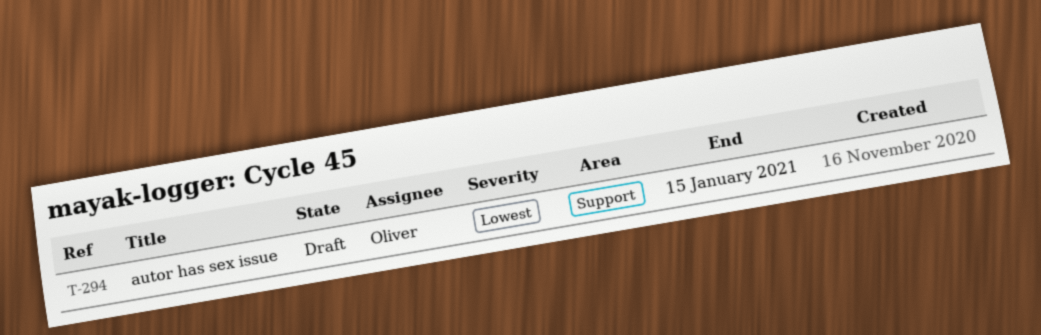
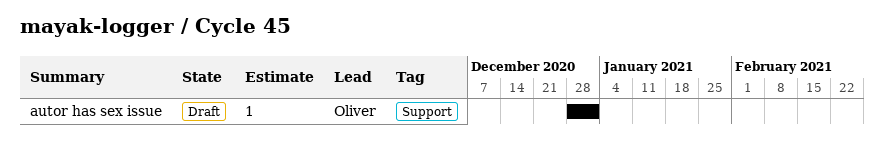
autor has sex issue, due: Jan 15 -> Jan 1

